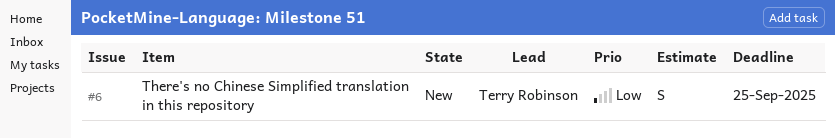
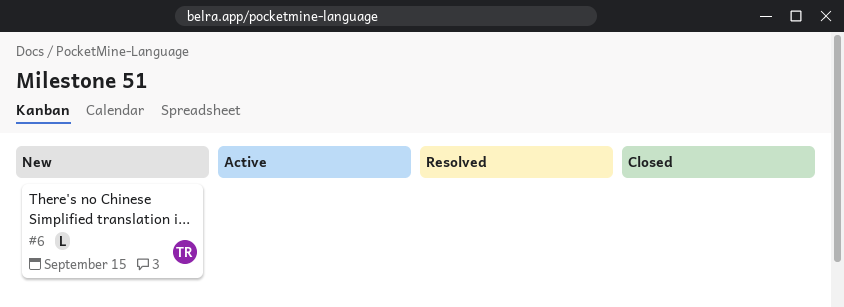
#6, estimate: S -> L
#6, due: Sep 25 -> Sep 15

